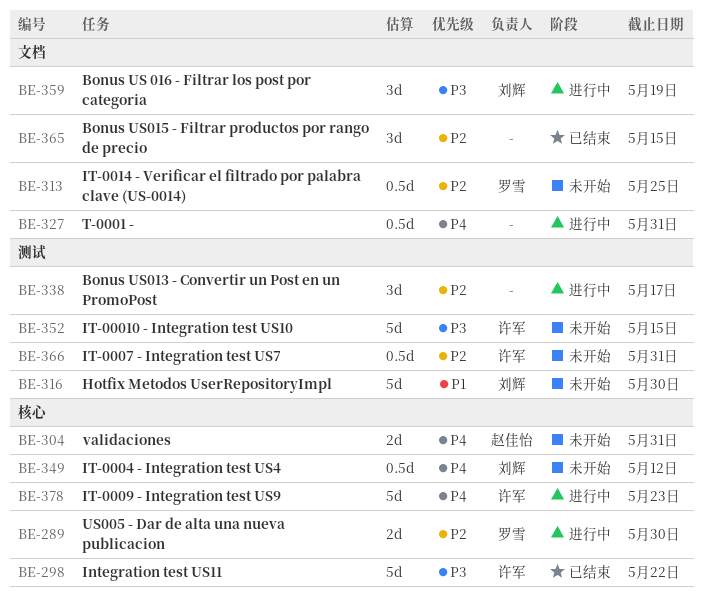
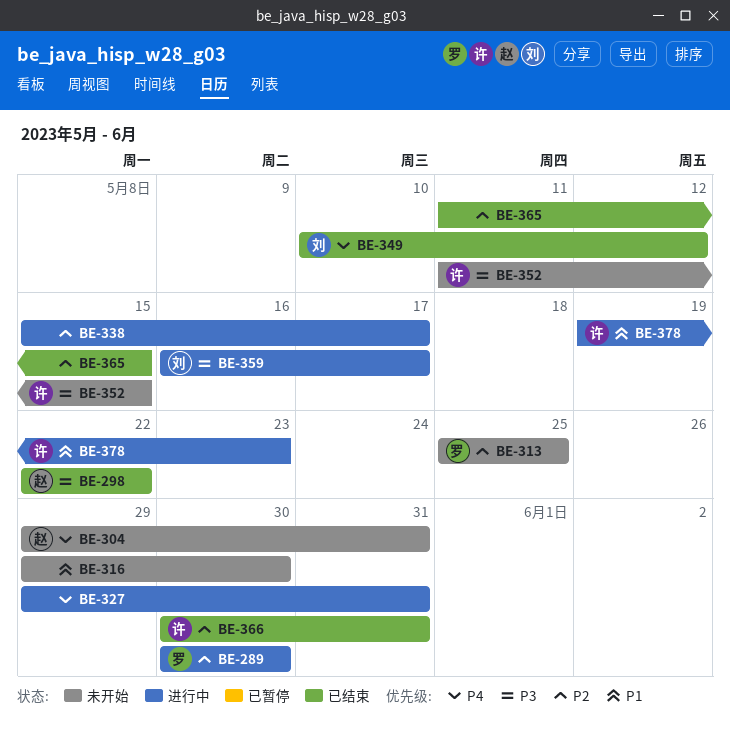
BE-298, owner: 许军 -> 赵佳怡
BE-316, owner: 刘辉 -> none
BE-349, status: 未开始 -> 已结束
BE-359, due: May 19 -> May 17
BE-366, status: 未开始 -> 已结束
BE-378, priority: P4 -> P1

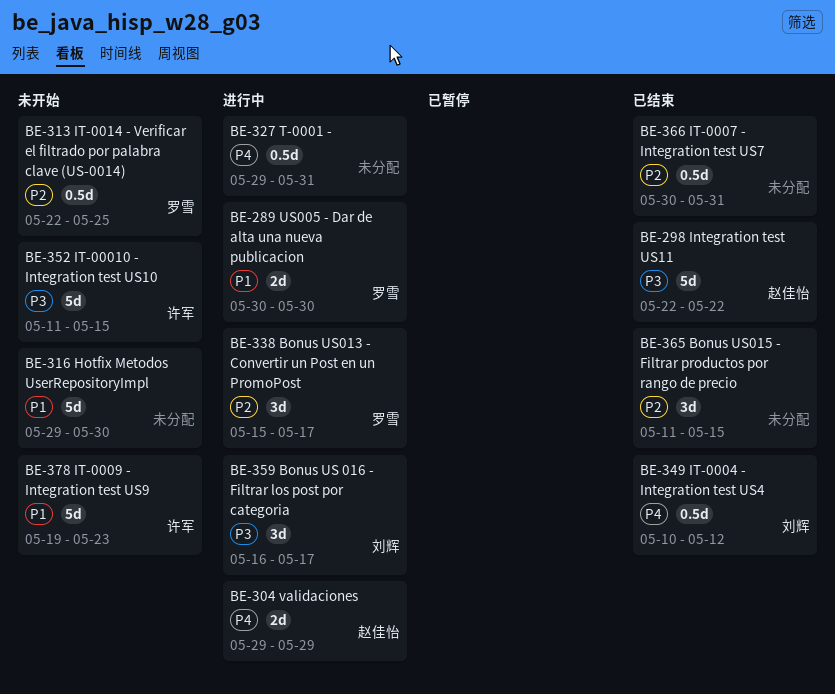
BE-289, priority: P2 -> P1
BE-304, status: 未开始 -> 进行中
BE-304, due: May 31 -> May 29
BE-313, start: May 25 -> May 22
BE-338, owner: none -> 罗雪
BE-366, owner: 许军 -> none
BE-378, status: 进行中 -> 未开始

